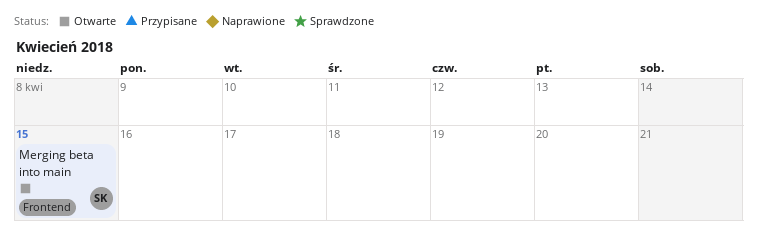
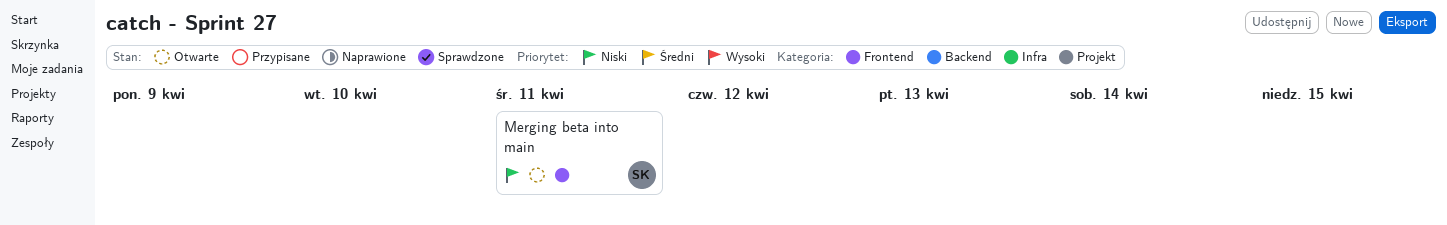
Merging beta into main, due: Apr 15 -> Apr 11

